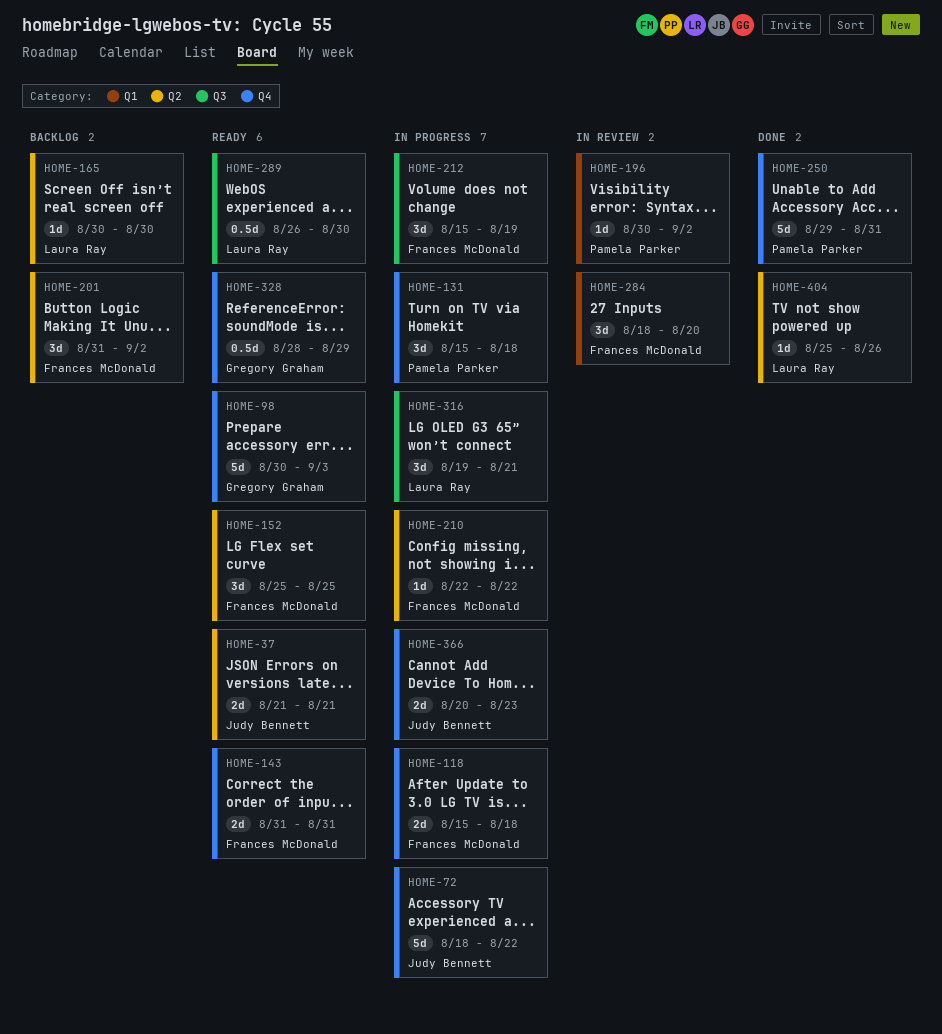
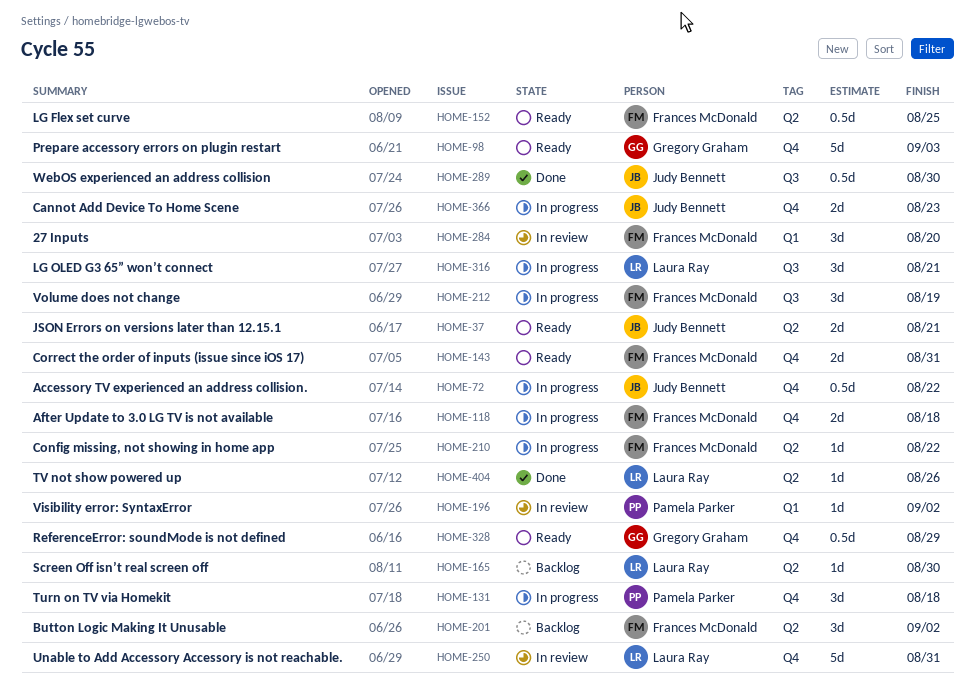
HOME-72, estimate: 5d -> 0.5d
HOME-152, estimate: 3d -> 0.5d
HOME-250, status: Done -> In review
HOME-250, owner: Pamela Parker -> Laura Ray
HOME-289, status: Ready -> Done
HOME-289, owner: Laura Ray -> Judy Bennett

